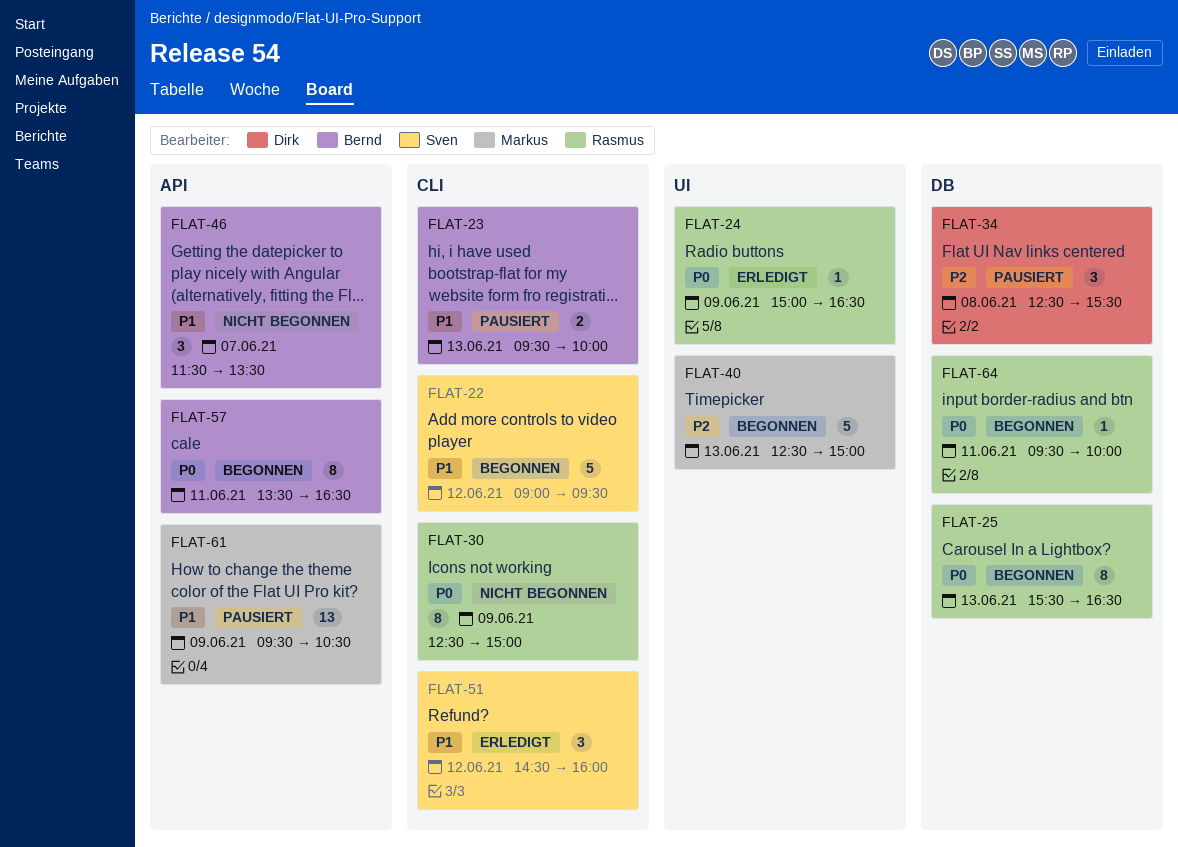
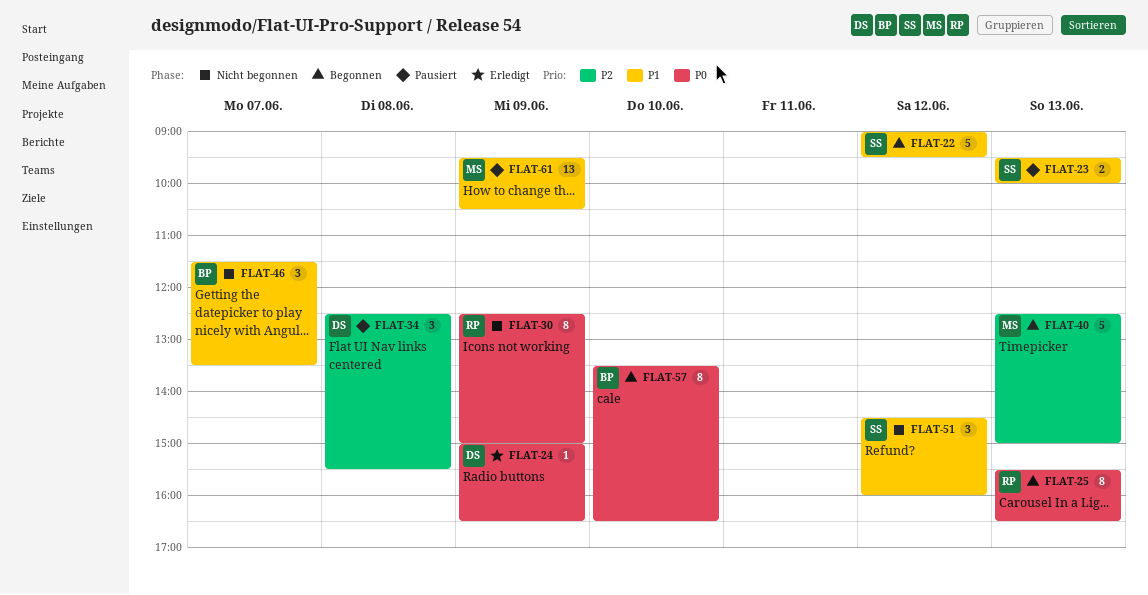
FLAT-23, owner: Bernd -> Sven
FLAT-24, owner: Rasmus -> Dirk
FLAT-51, status: Erledigt -> Nicht begonnen
FLAT-57, day: Jun 11 -> Jun 10
FLAT-64: present -> none

